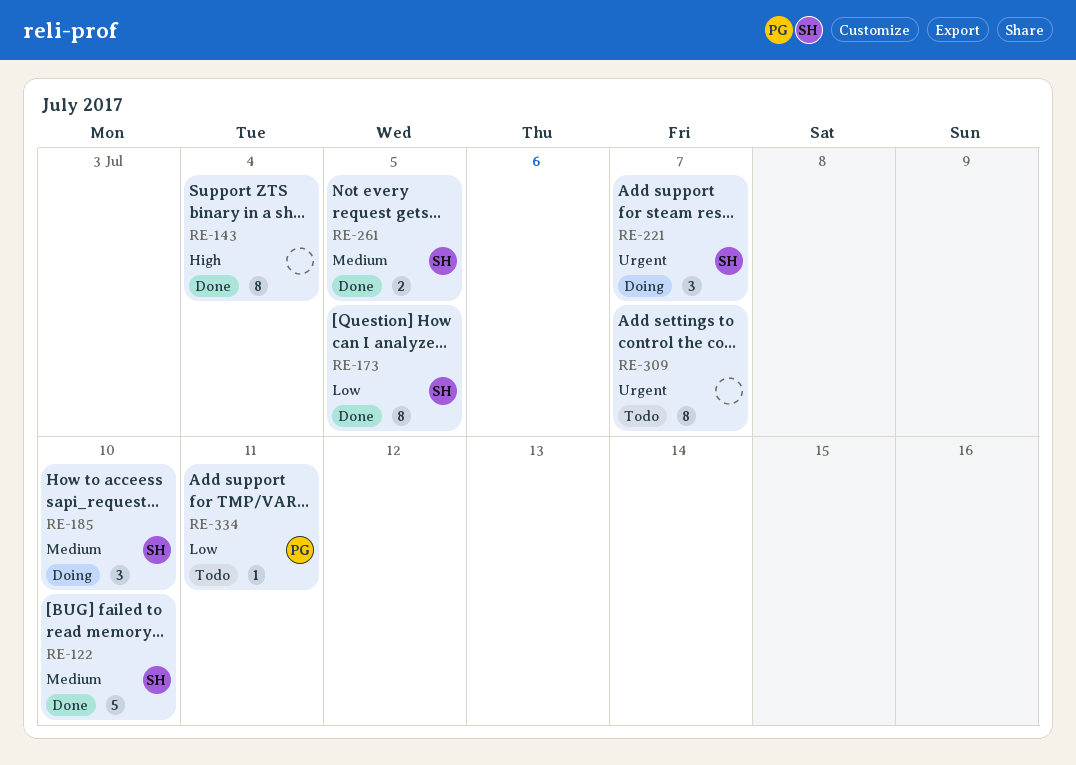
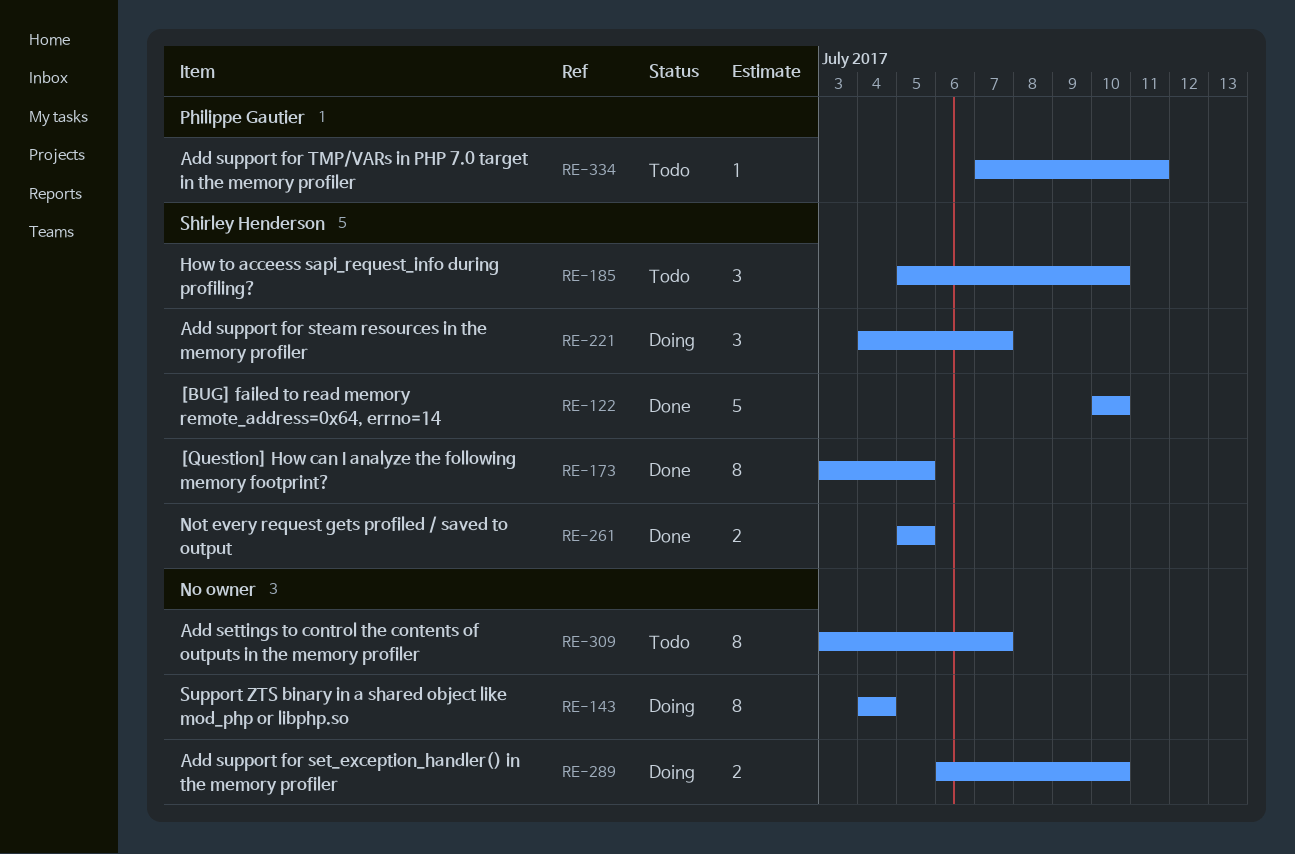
RE-143, status: Done -> Doing
RE-185, status: Doing -> Todo
RE-289: none -> present

